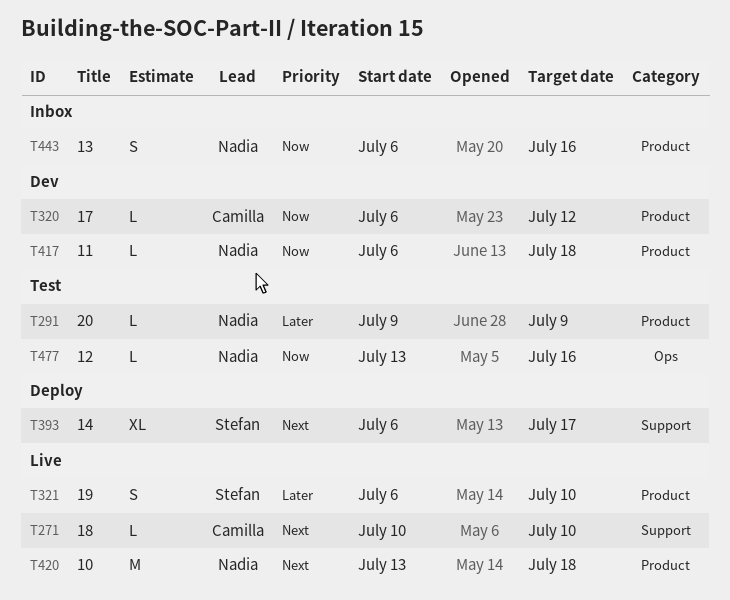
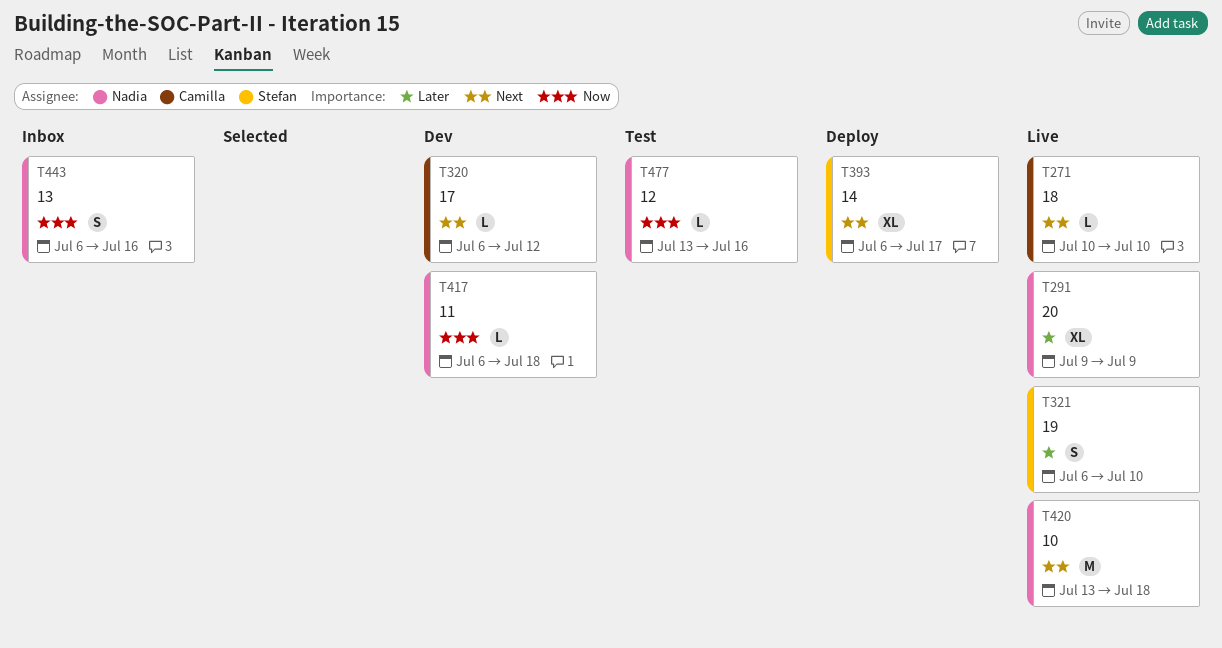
T291, status: Test -> Live
T291, estimate: L -> XL
T320, priority: Now -> Next

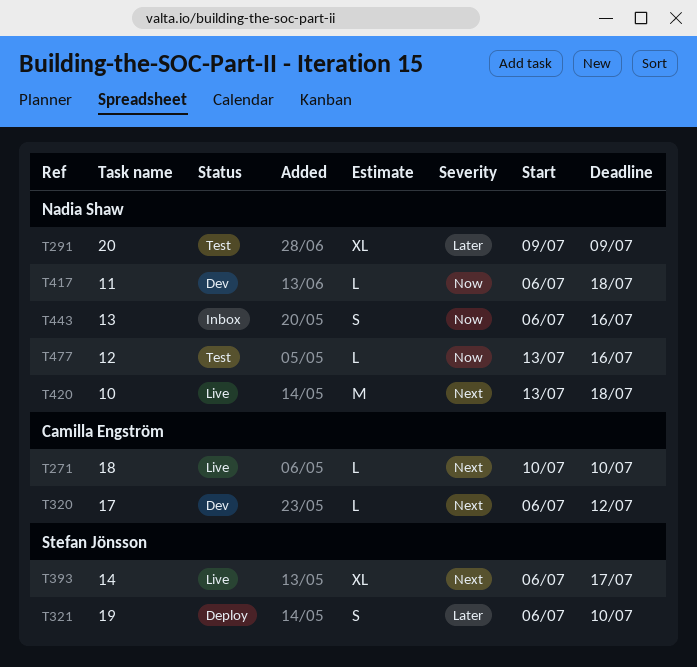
T291, status: Live -> Test
T321, status: Live -> Deploy
T393, status: Deploy -> Live

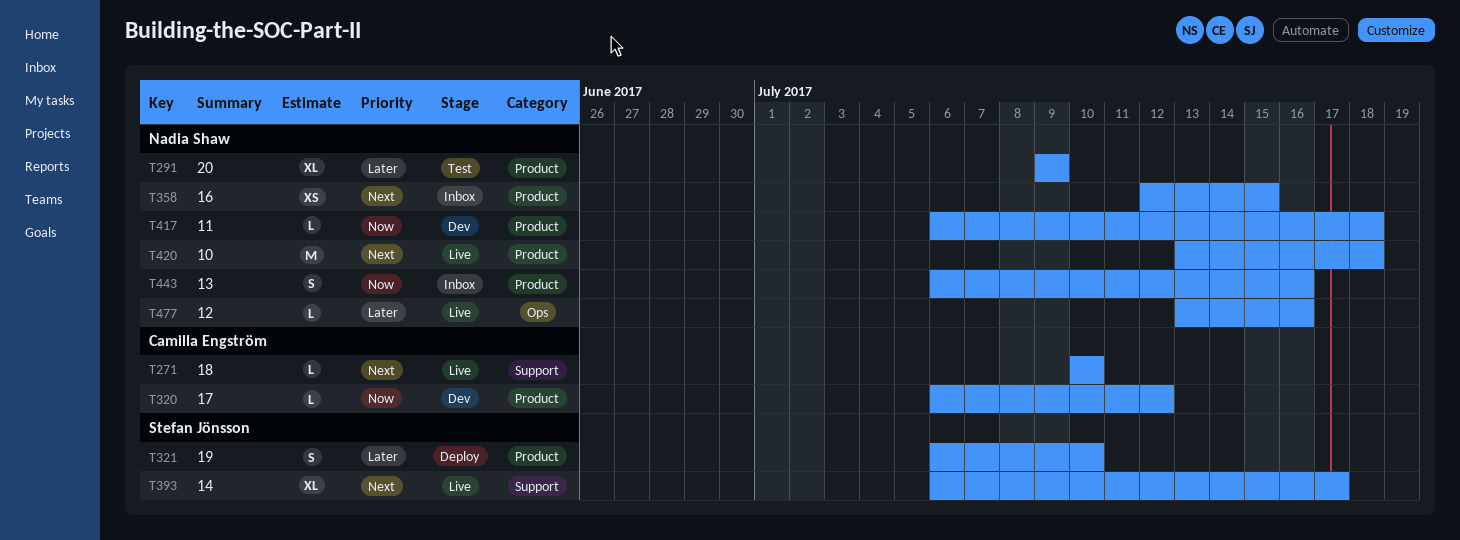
T320, priority: Next -> Now
T358: none -> present
T477, status: Test -> Live
T477, priority: Now -> Later

